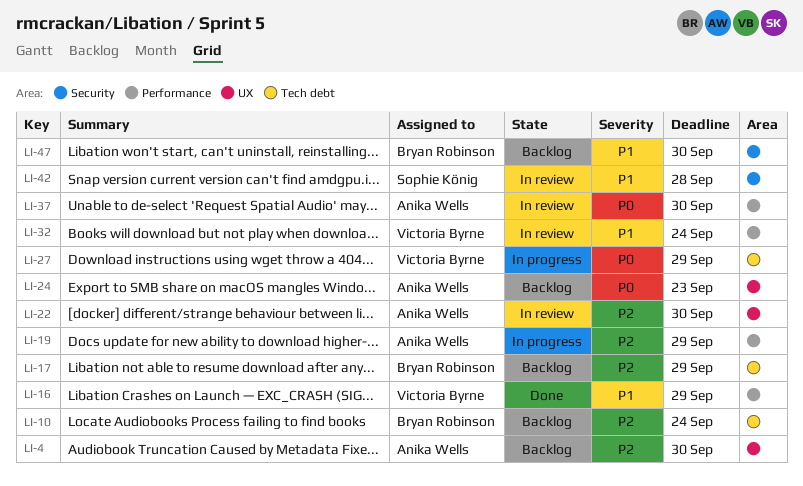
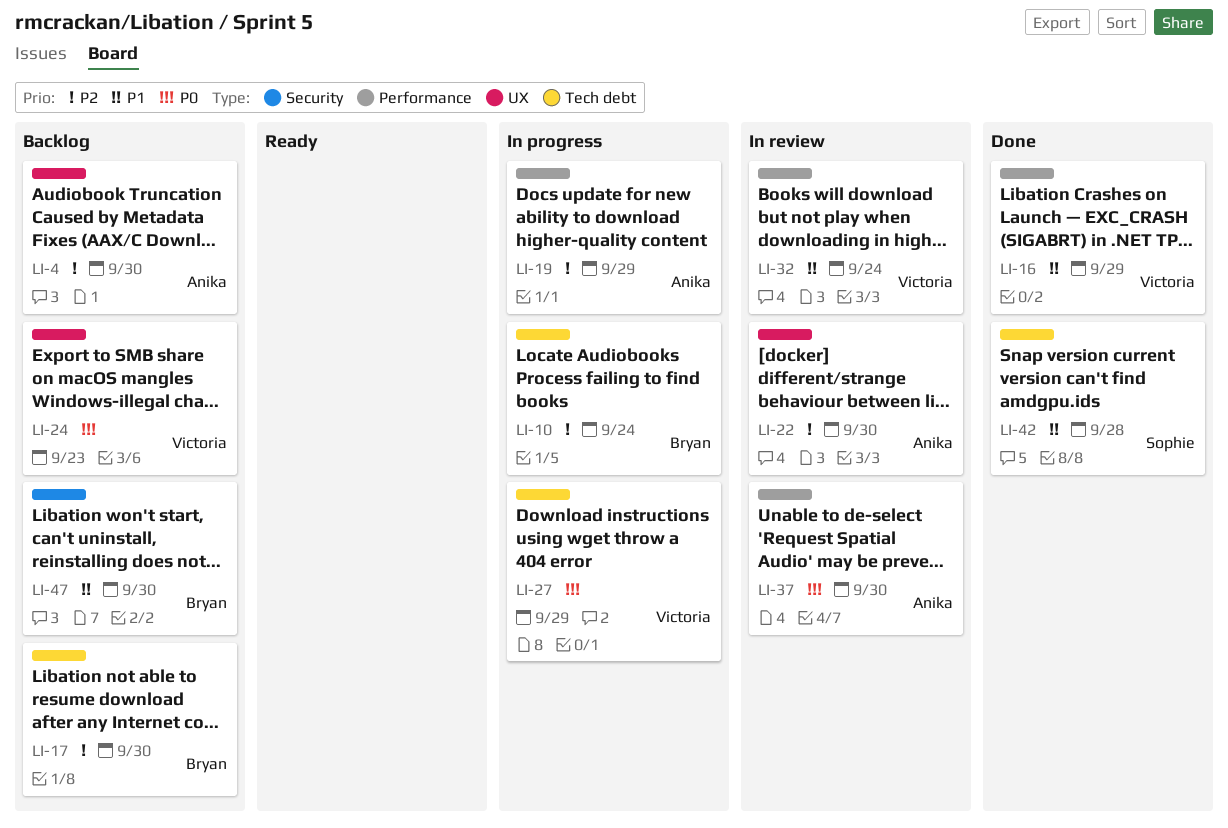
LI-10, status: Backlog -> In progress
LI-17, due: Sep 29 -> Sep 30
LI-24, owner: Anika Wells -> Victoria Byrne
LI-42, status: In review -> Done
LI-42, label: Security -> Tech debt

